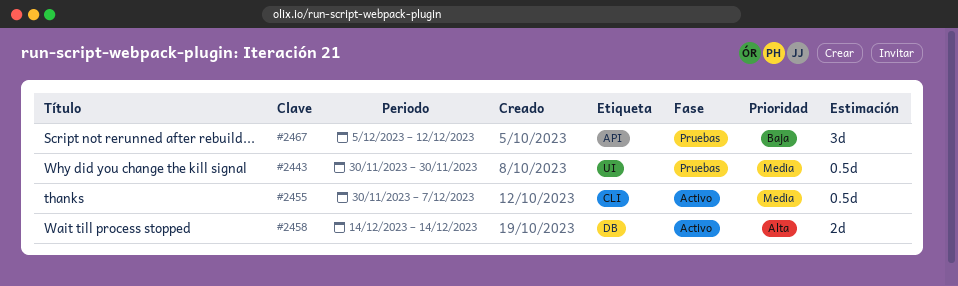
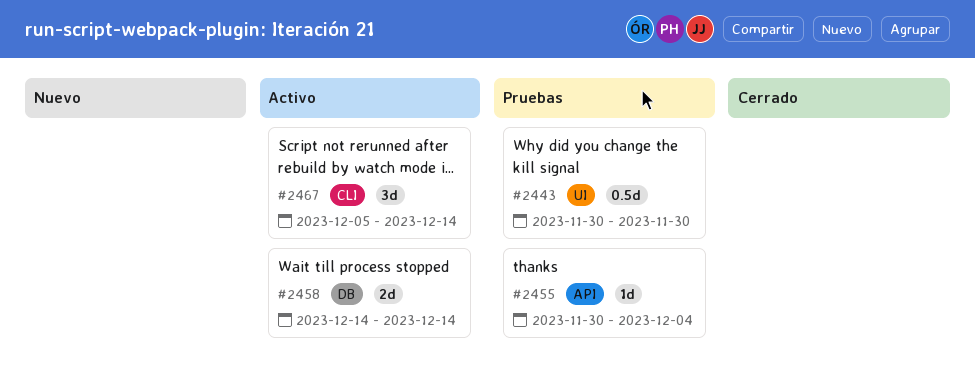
#2455, status: Activo -> Pruebas
#2455, label: CLI -> API
#2455, estimate: 0.5d -> 1d
#2455, due: Dec 7 -> Dec 4
#2467, status: Pruebas -> Activo
#2467, label: API -> CLI
#2467, due: Dec 12 -> Dec 14

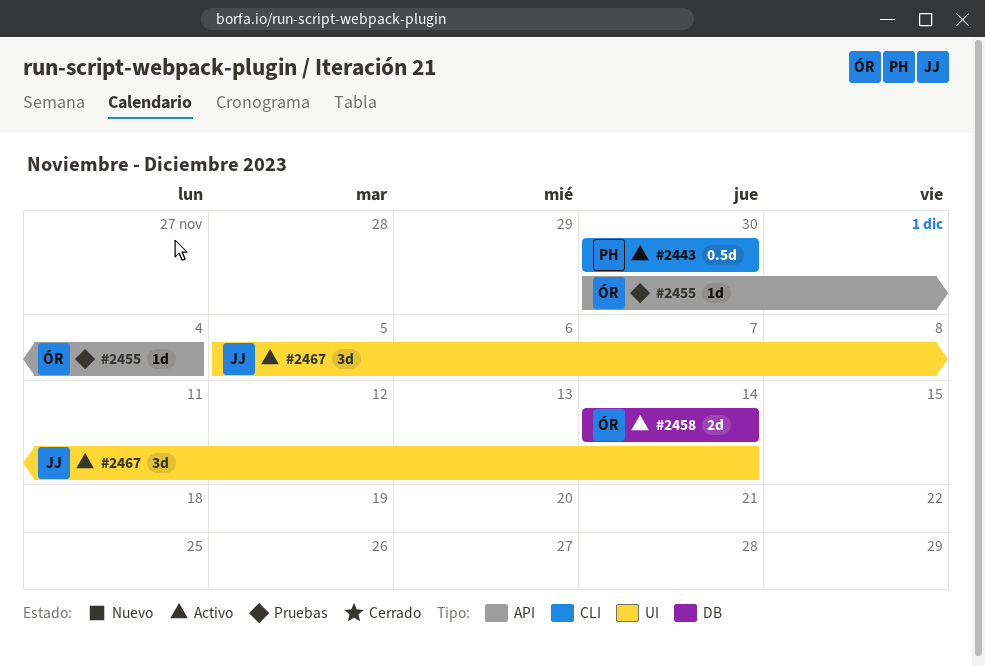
#2443, status: Pruebas -> Activo
#2443, label: UI -> CLI
#2467, label: CLI -> UI

